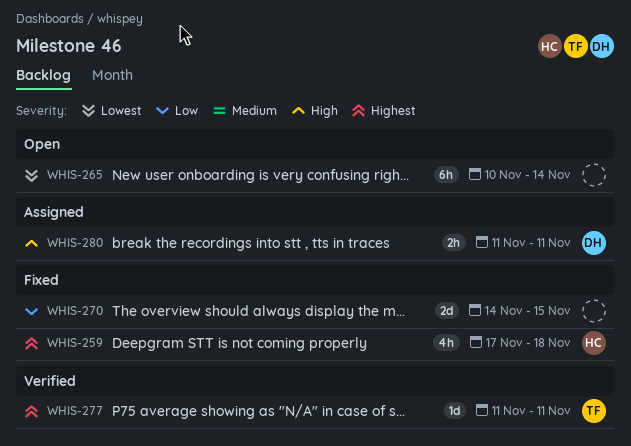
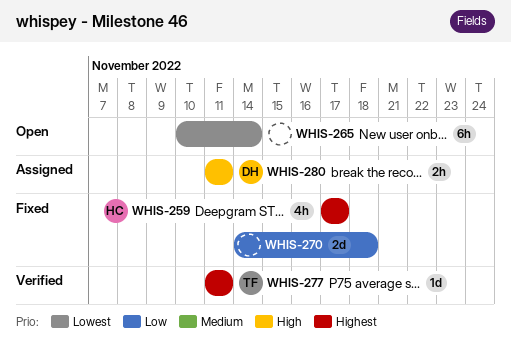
WHIS-259, due: Nov 18 -> Nov 17
WHIS-270, due: Nov 15 -> Nov 18

